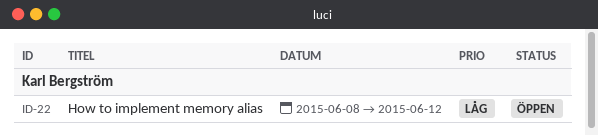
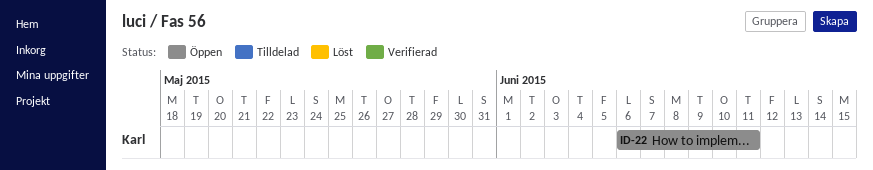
ID-22, start: Jun 8 -> Jun 6
ID-22, due: Jun 12 -> Jun 11

